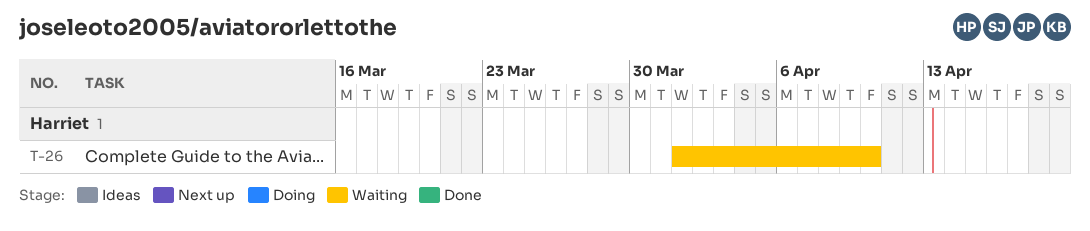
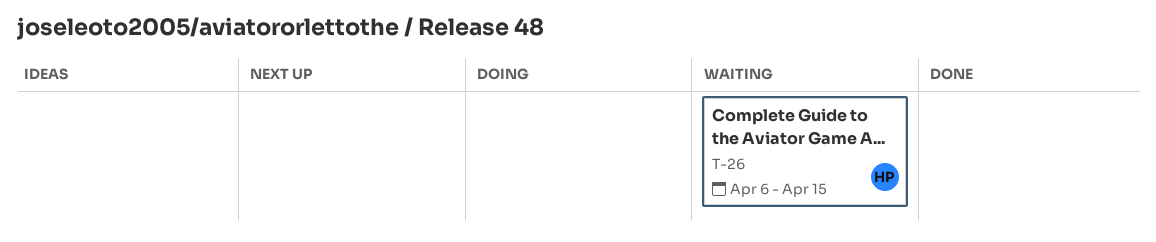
T-26, start: Apr 1 -> Apr 6
T-26, due: Apr 10 -> Apr 15

